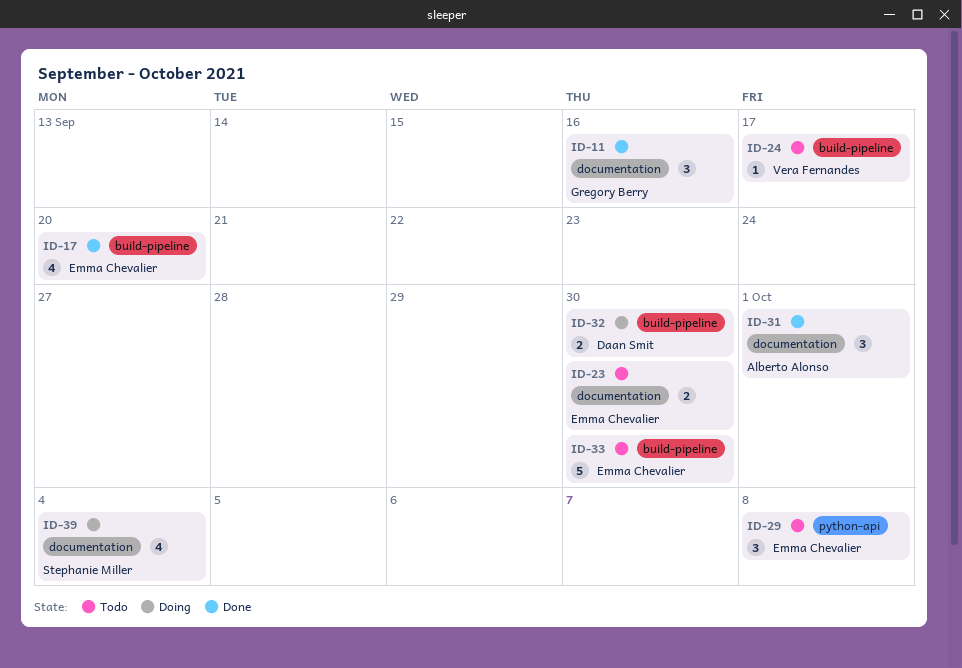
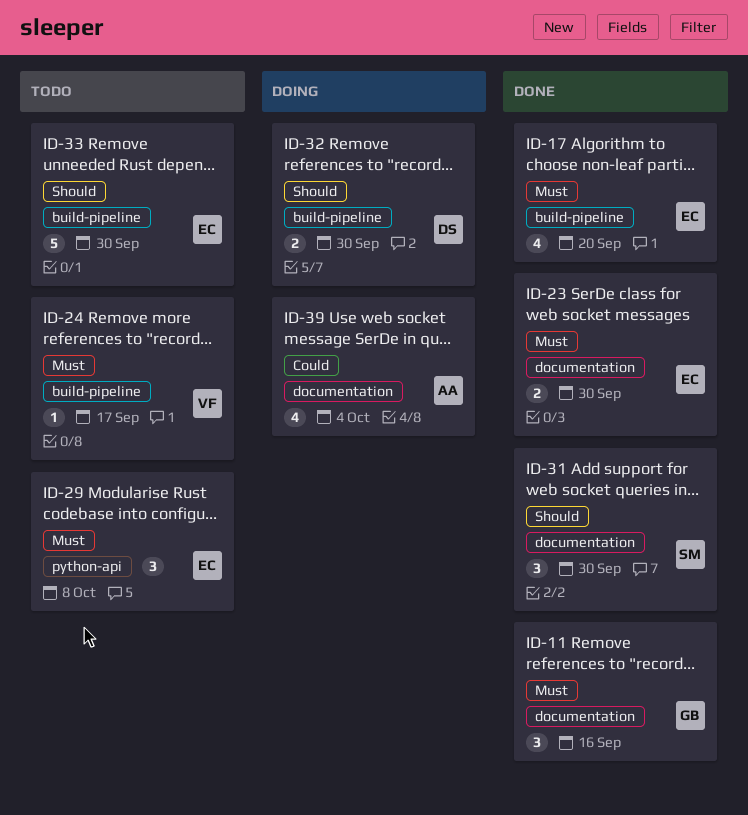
ID-23, status: Todo -> Done
ID-31, owner: Alberto Alonso -> Stephanie Miller
ID-31, due: Oct 1 -> Sep 30
ID-39, owner: Stephanie Miller -> Alberto Alonso

